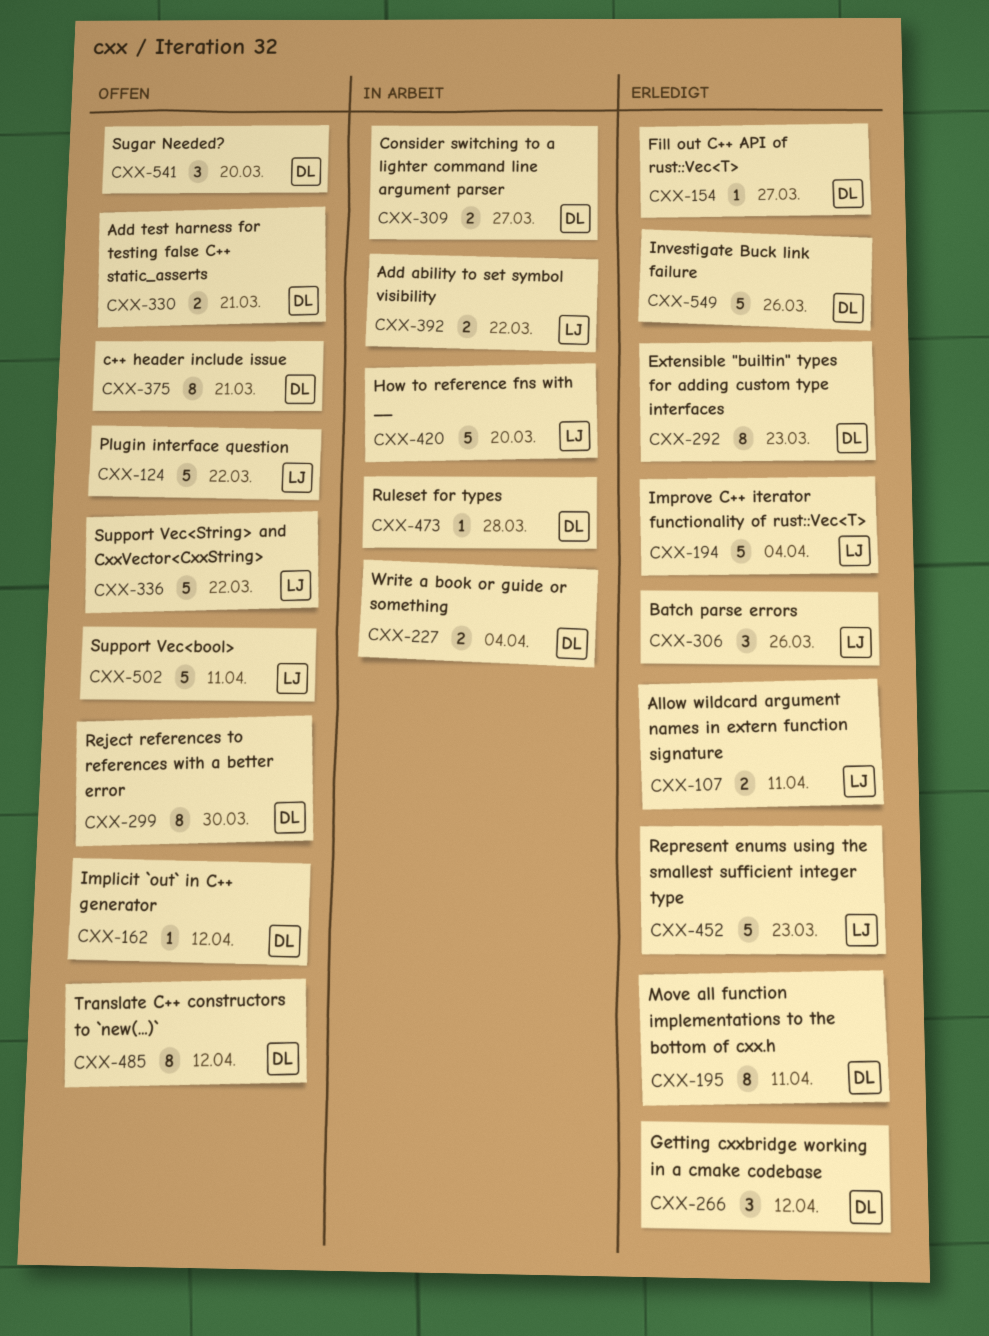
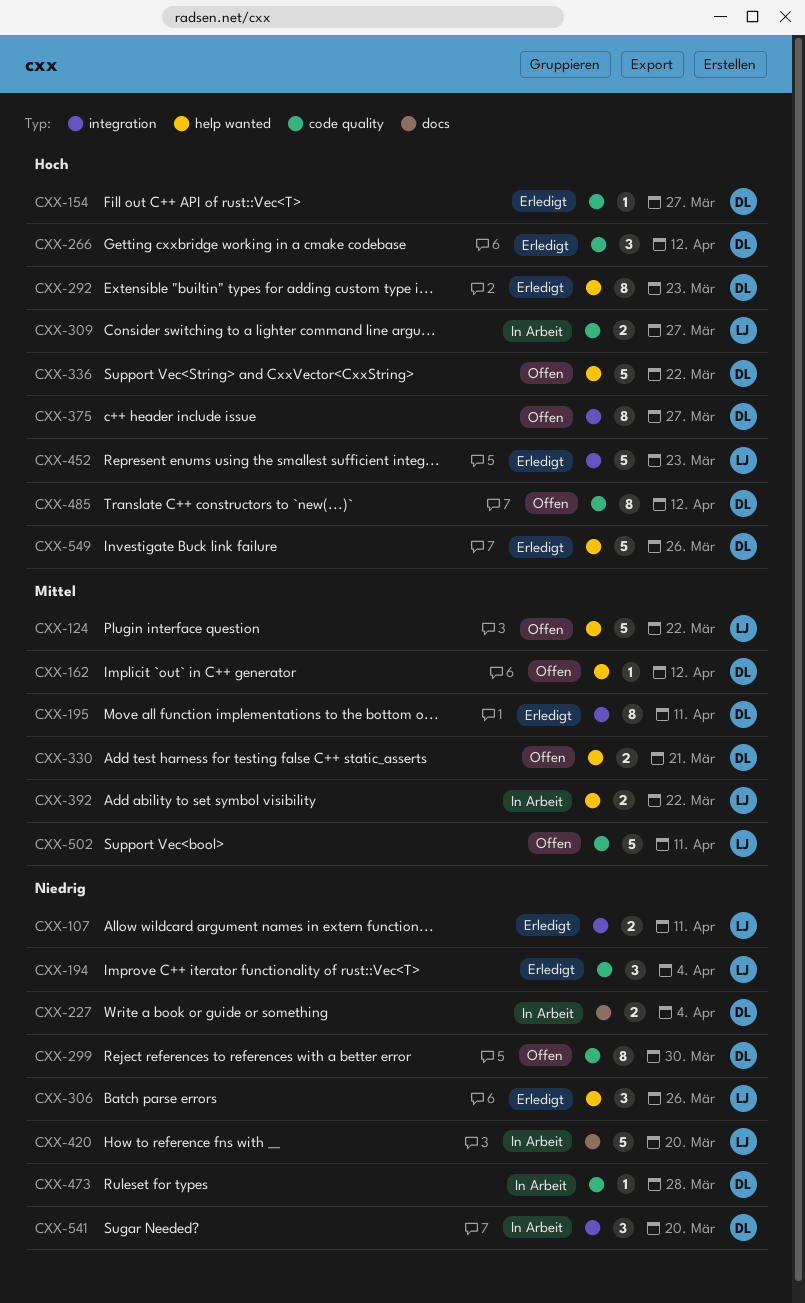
CXX-194, estimate: 5 -> 3
CXX-309, owner: DL -> LJ
CXX-336, owner: LJ -> DL
CXX-375, due: Mar 21 -> Mar 27
CXX-541, status: Offen -> In Arbeit

